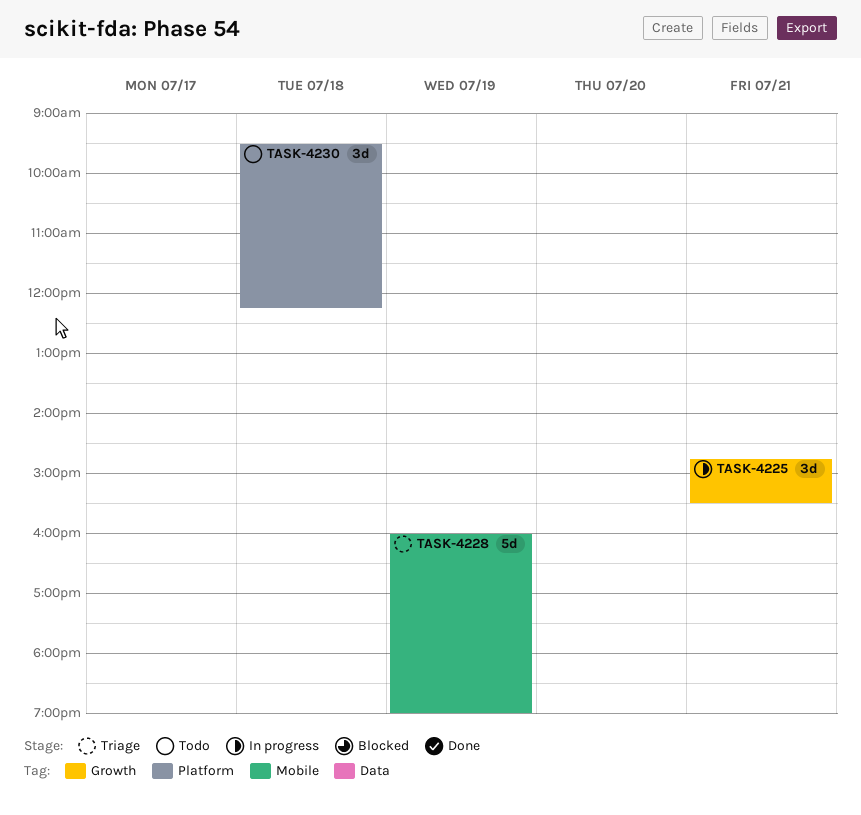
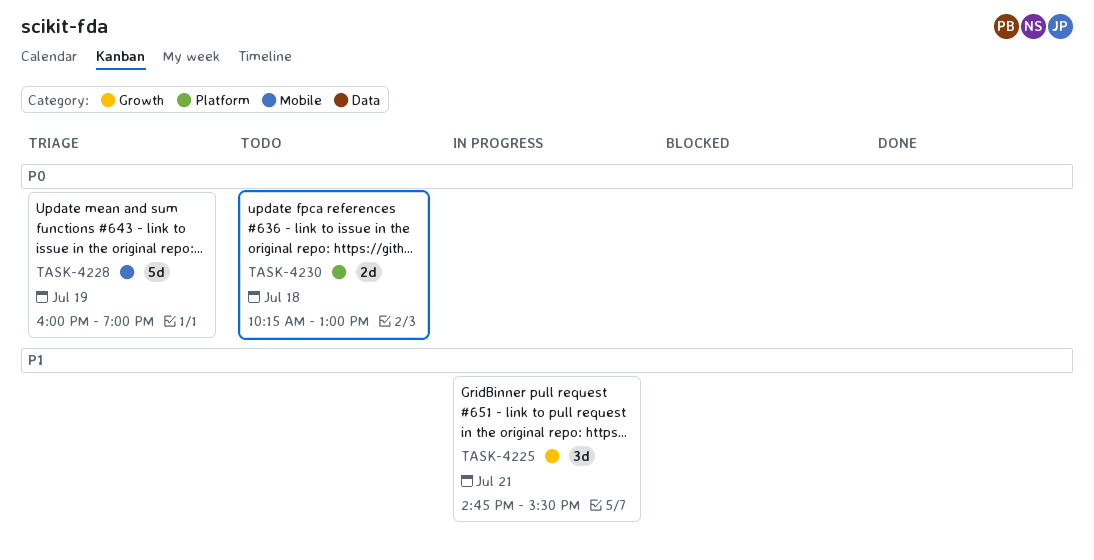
TASK-4230, estimate: 3d -> 2d
TASK-4230, begins: 09:30 -> 10:15
TASK-4230, ends: 12:15 -> 13:00

